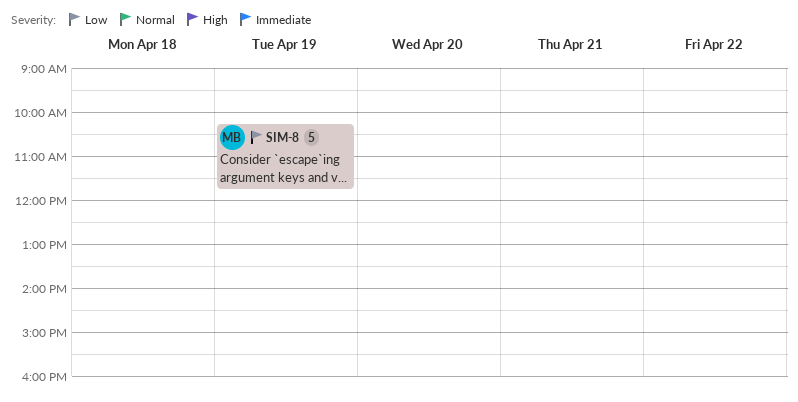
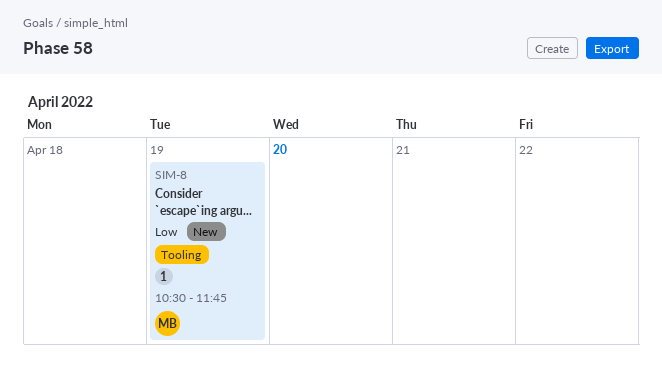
SIM-8, estimate: 5 -> 1
SIM-8, begins: 10:15 -> 10:30

